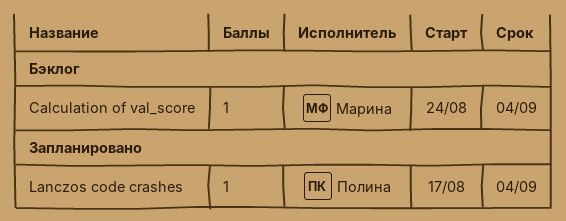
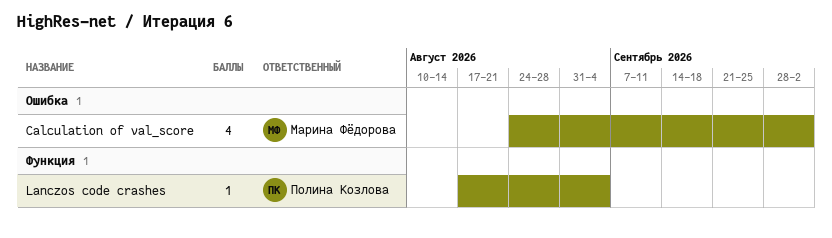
Calculation of val_score, estimate: 1 -> 4
Calculation of val_score, due: Sep 4 -> Oct 2

